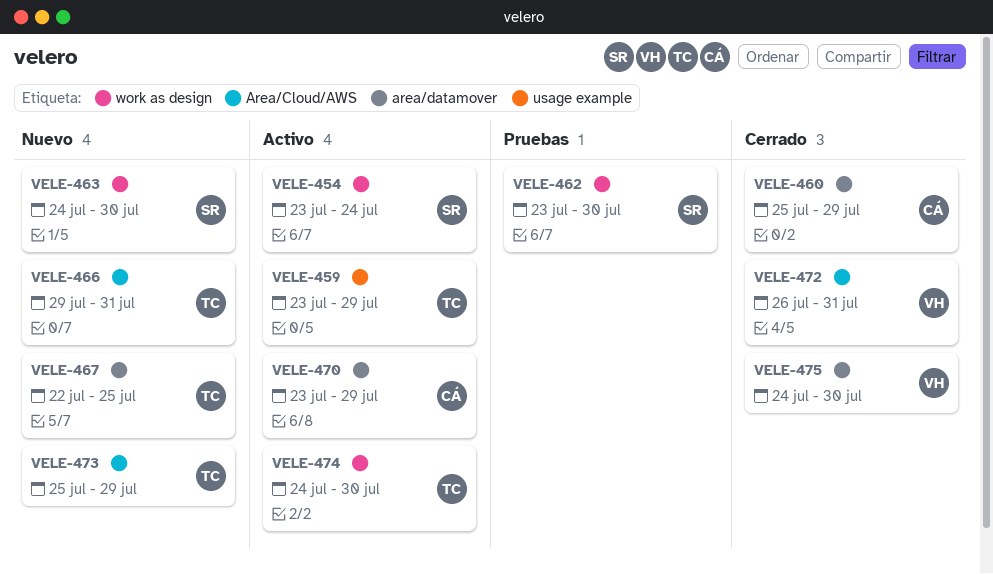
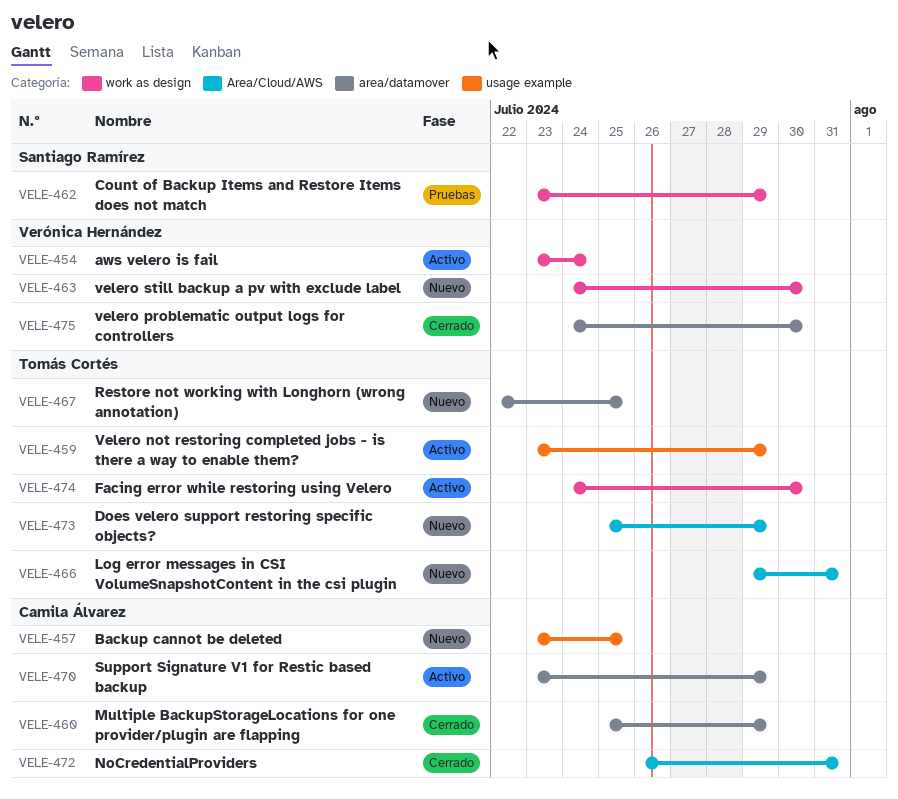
VELE-454, owner: Santiago Ramírez -> Verónica Hernández
VELE-457: none -> present
VELE-462, due: Jul 30 -> Jul 29
VELE-463, owner: Santiago Ramírez -> Verónica Hernández
VELE-472, owner: Verónica Hernández -> Camila Álvarez

